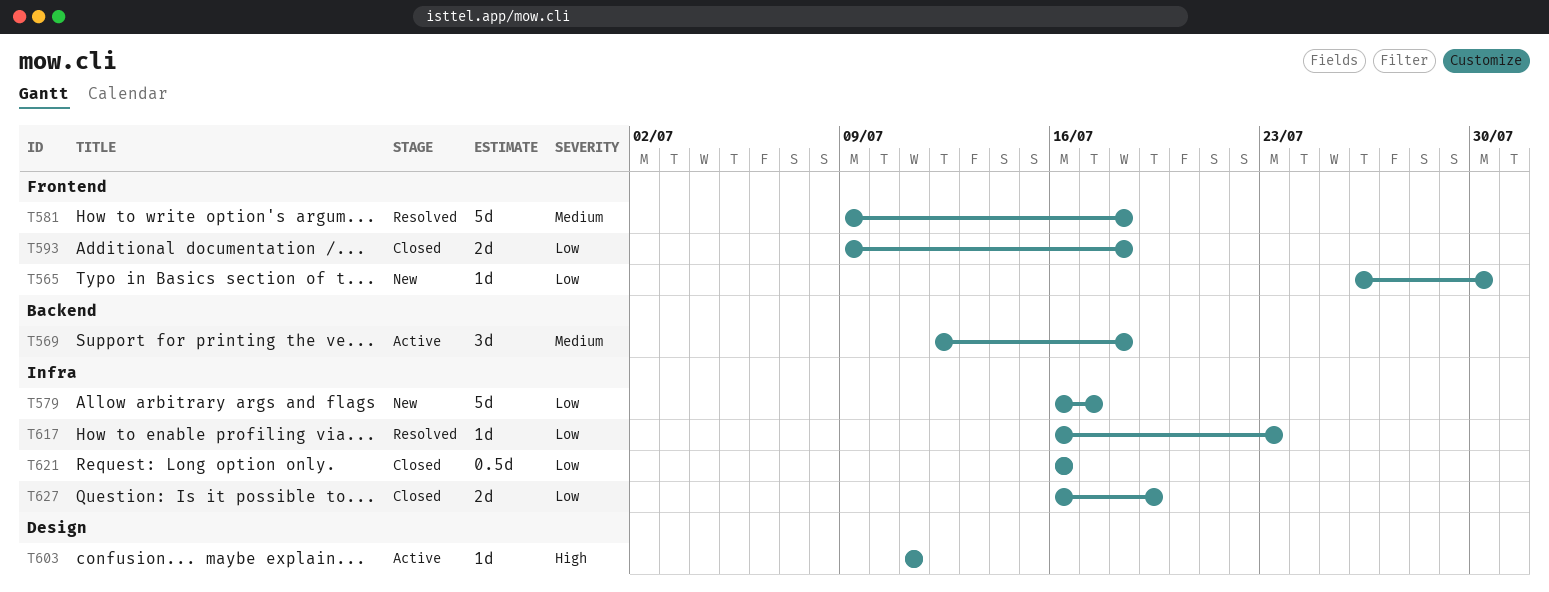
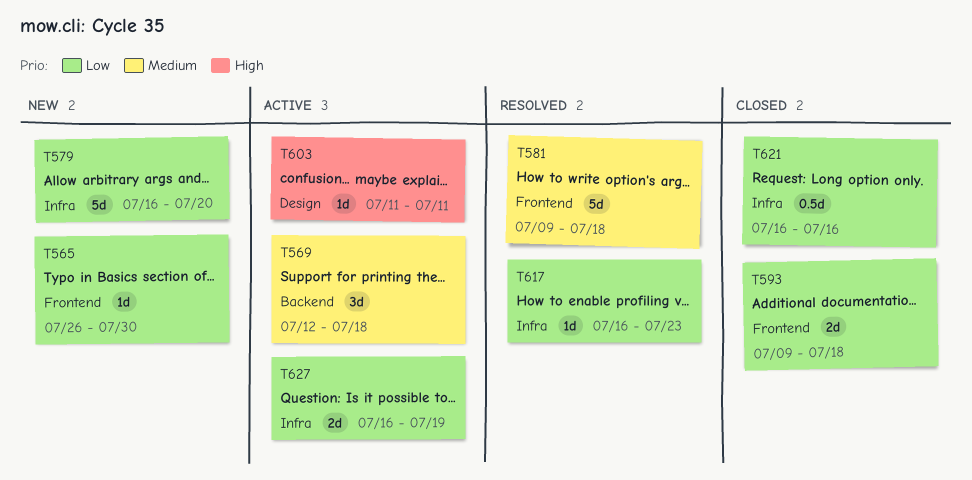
T579, due: Jul 17 -> Jul 20
T627, status: Closed -> Active

